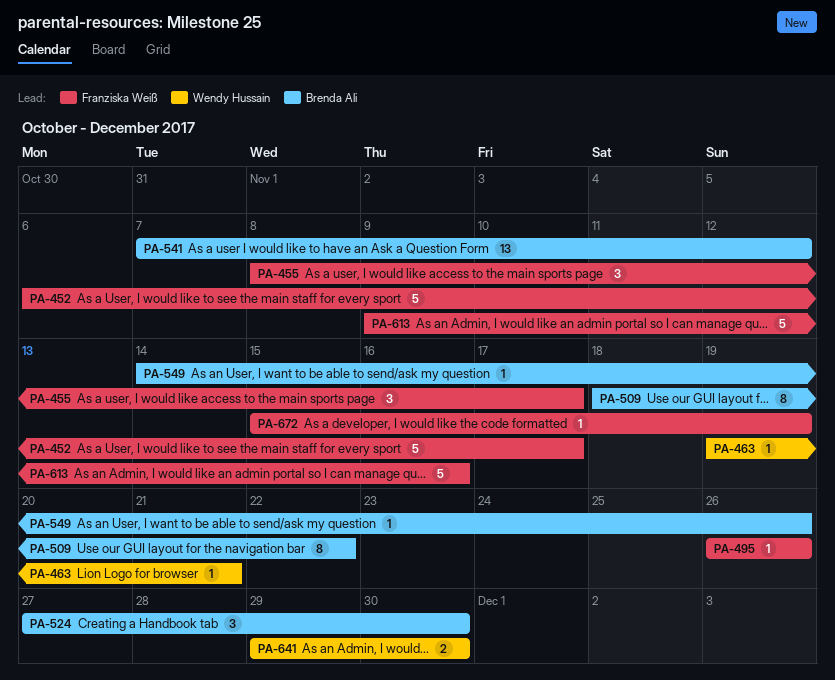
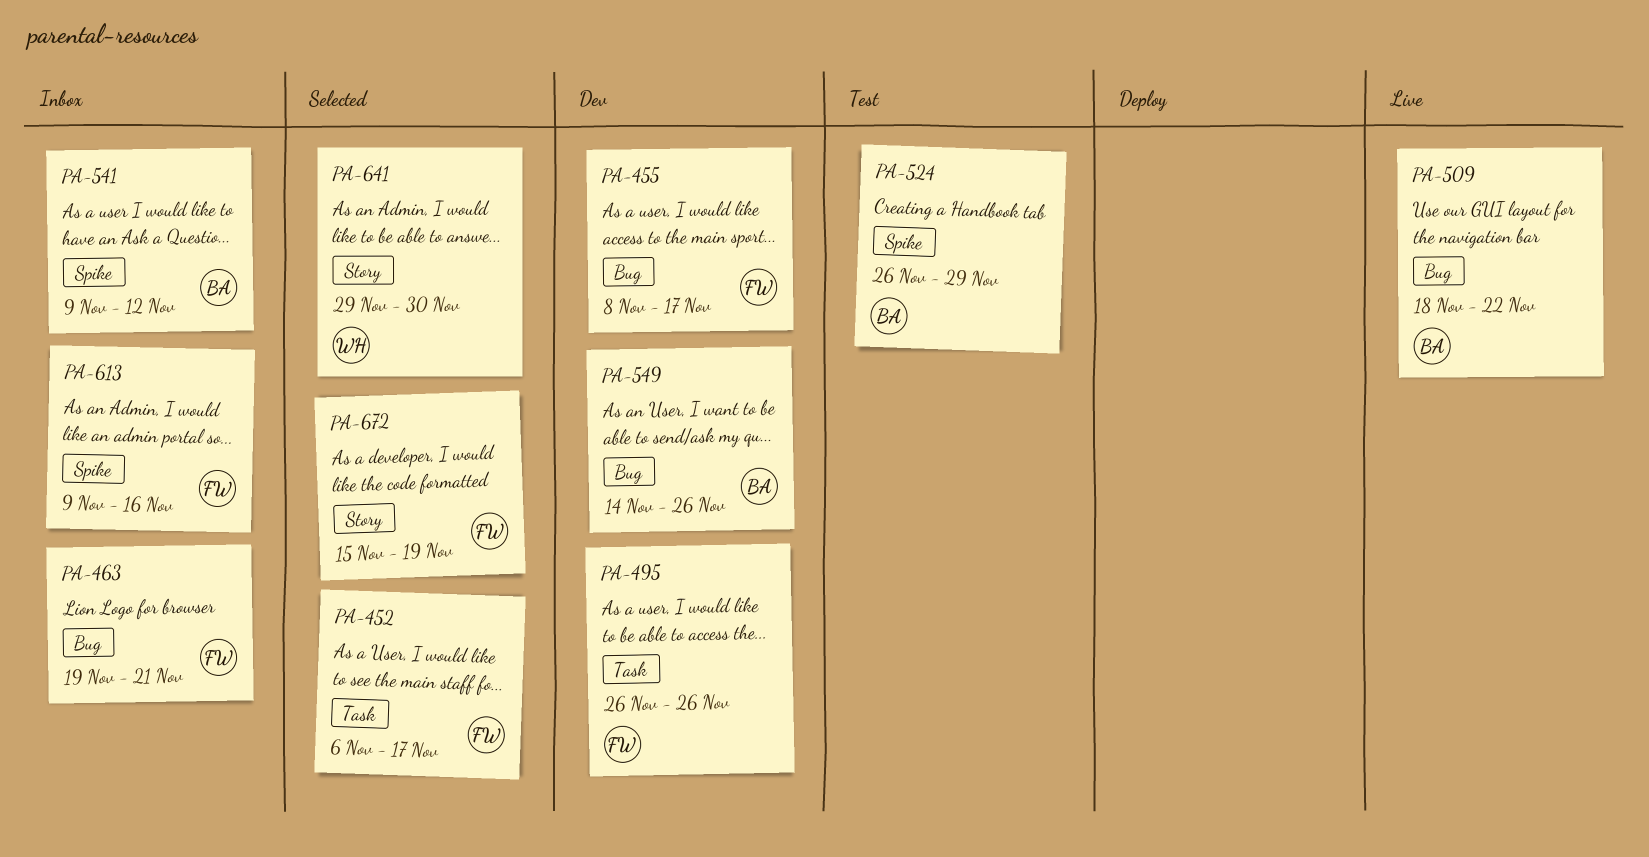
PA-463, owner: Wendy Hussain -> Franziska Weiß
PA-524, start: Nov 27 -> Nov 26
PA-524, due: Nov 30 -> Nov 29
PA-541, start: Nov 7 -> Nov 9

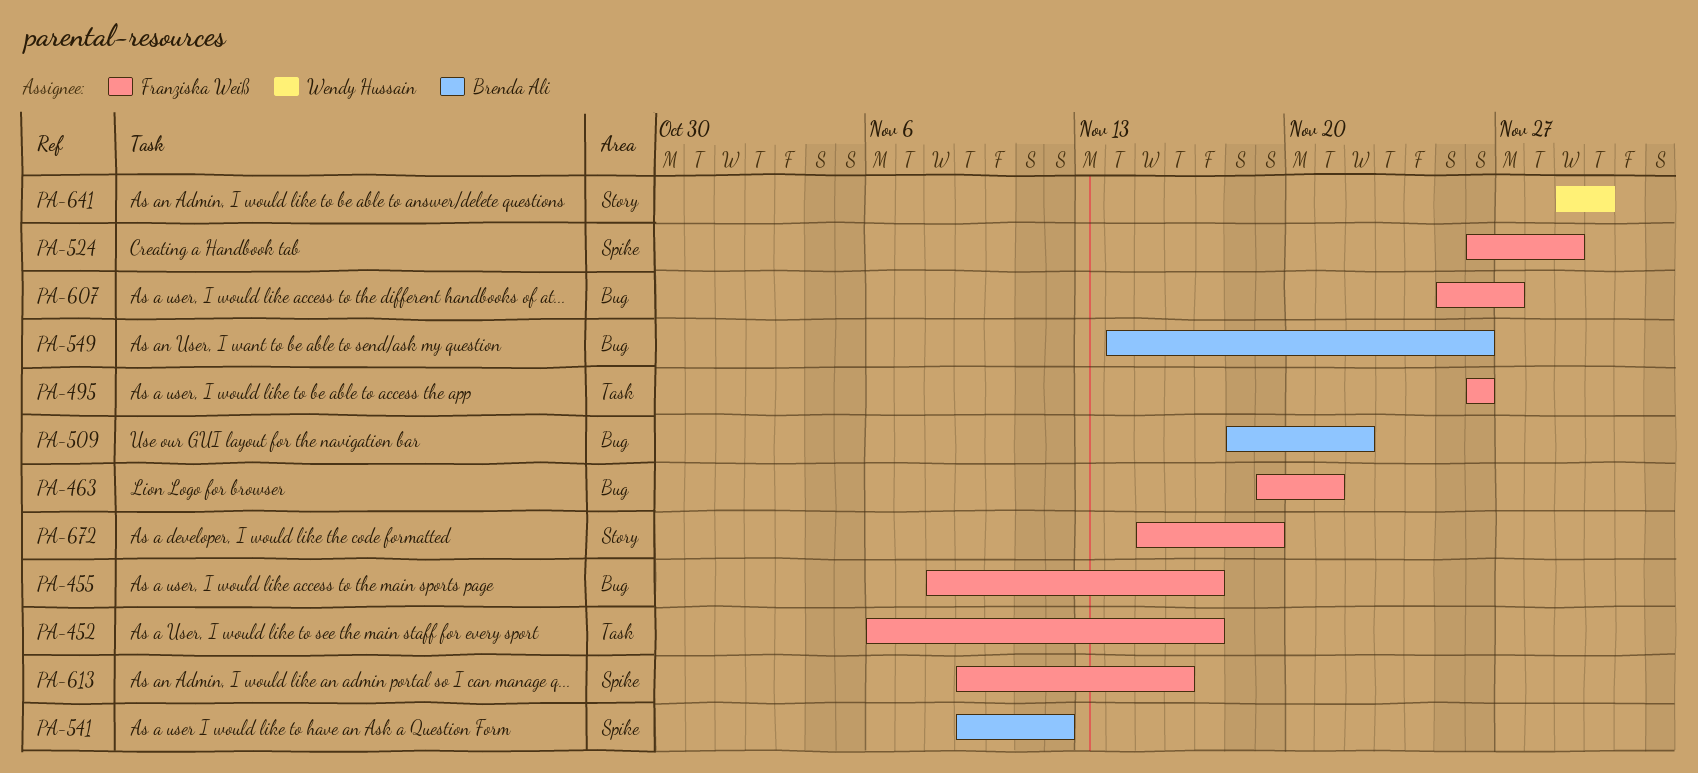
PA-524, owner: Brenda Ali -> Franziska Weiß
PA-607: none -> present

